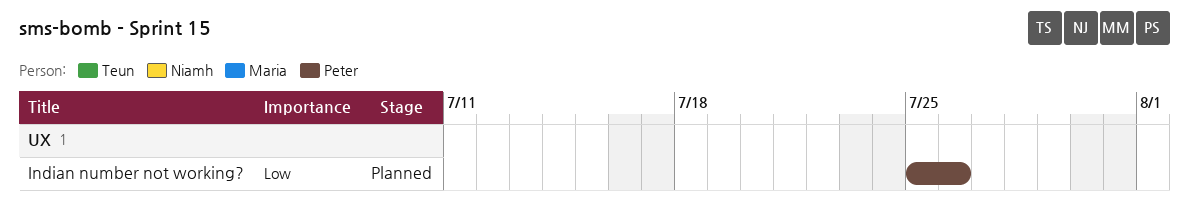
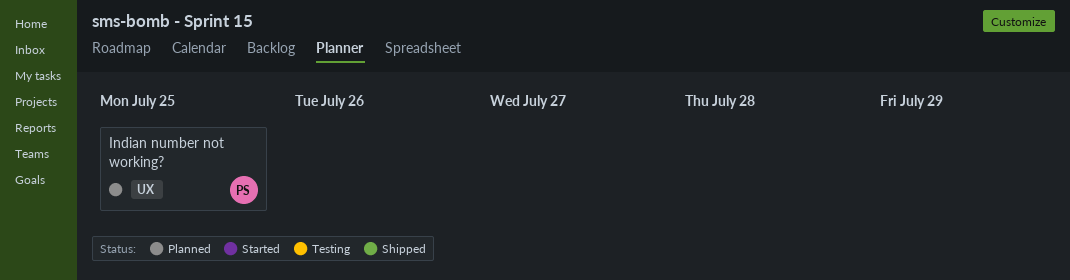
Indian number not working?, due: Jul 26 -> Jul 25

